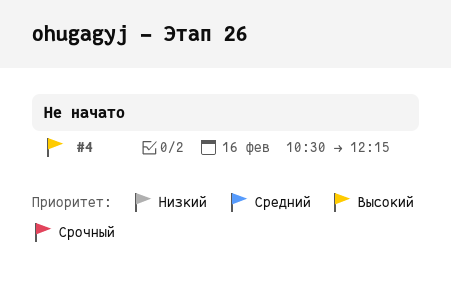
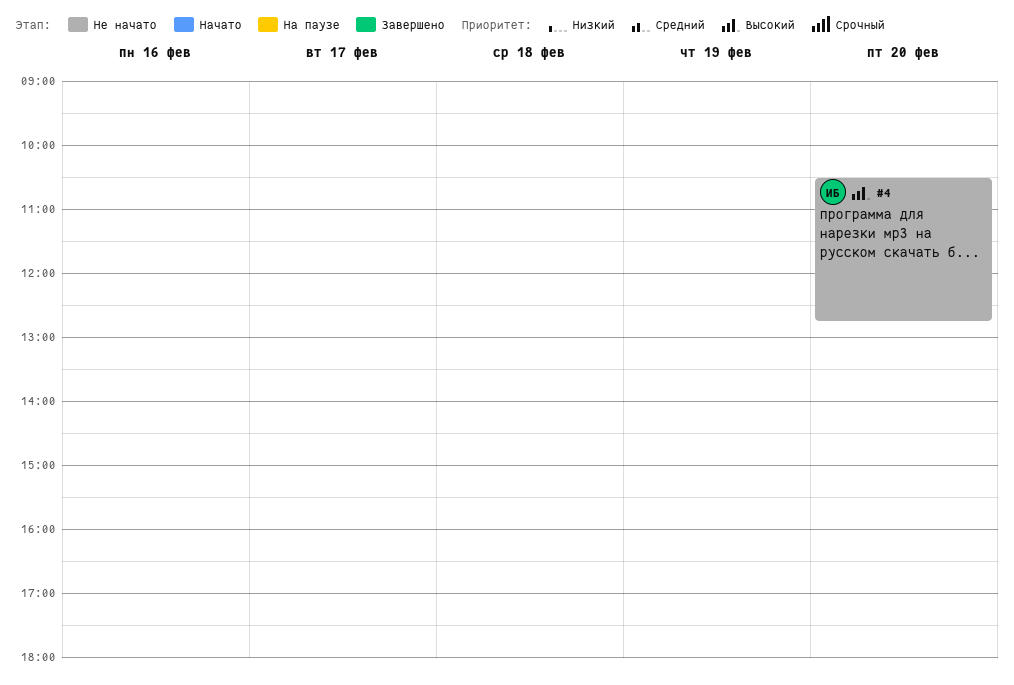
#4, day: Feb 16 -> Feb 20
#4, ends: 12:15 -> 12:45

